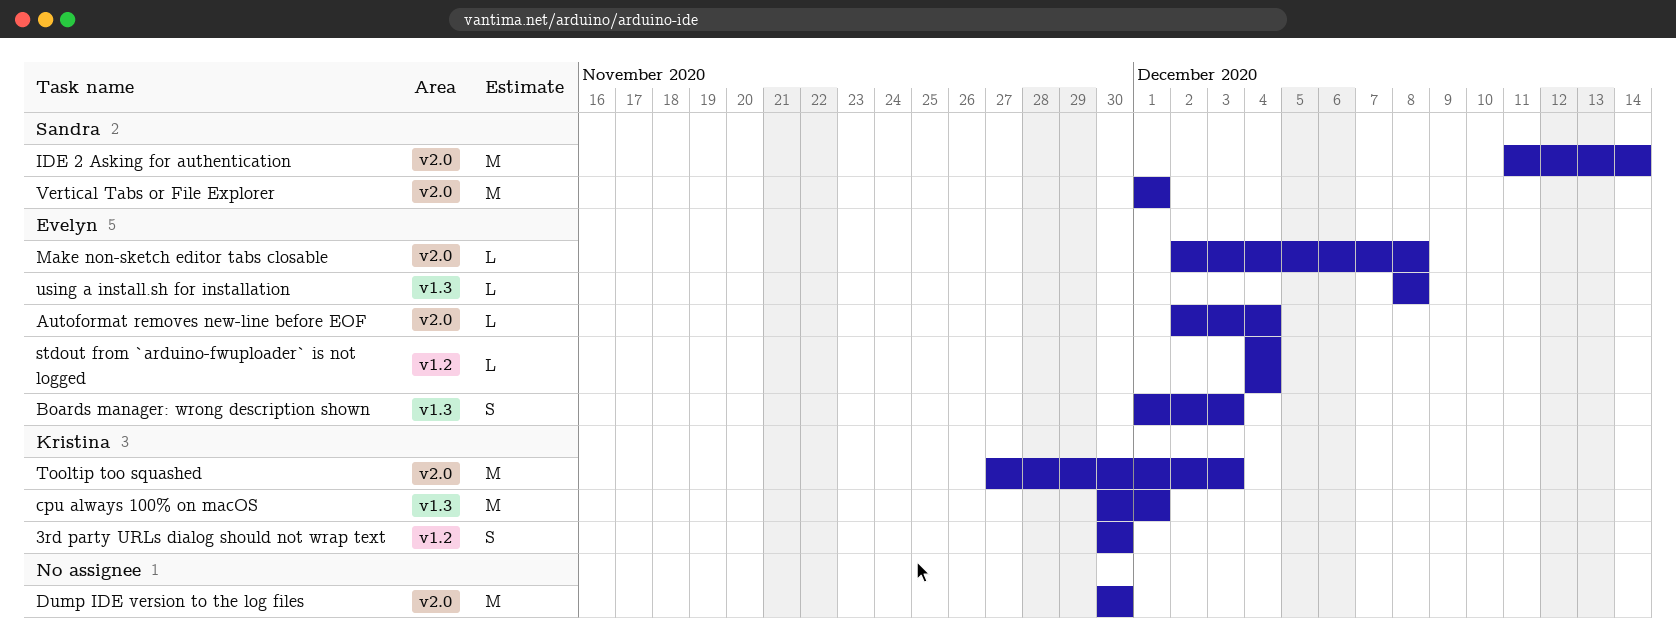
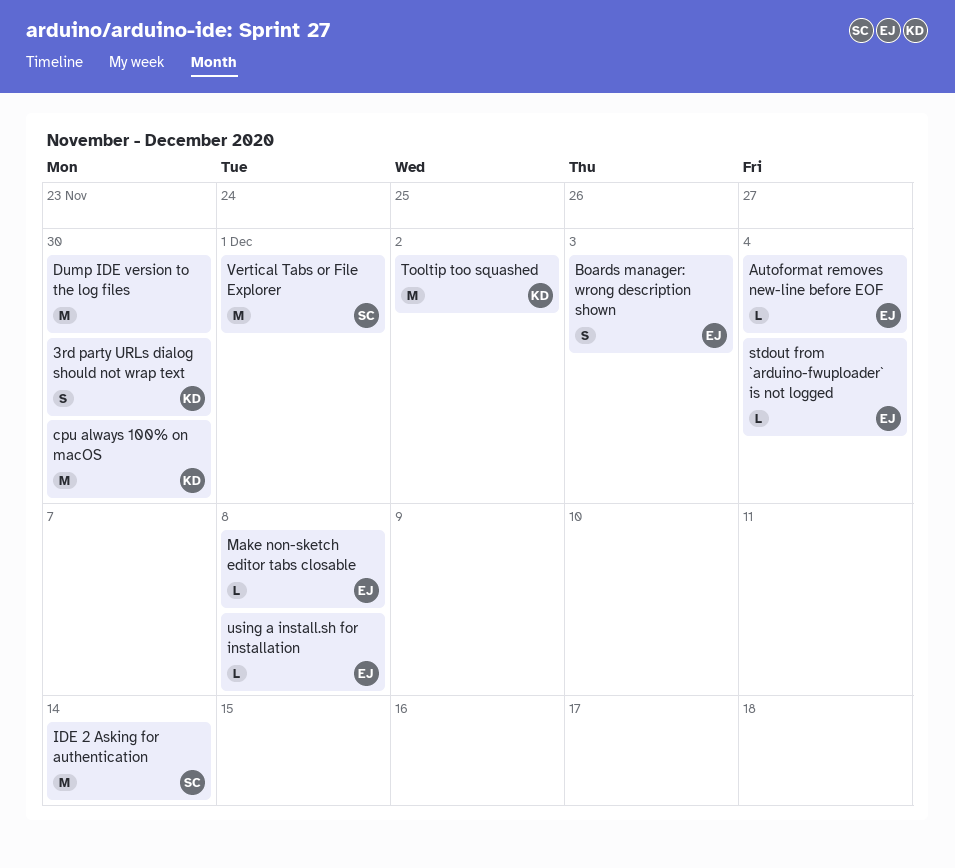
cpu always 100% on macOS, due: Dec 1 -> Nov 30
Tooltip too squashed, due: Dec 3 -> Dec 2

